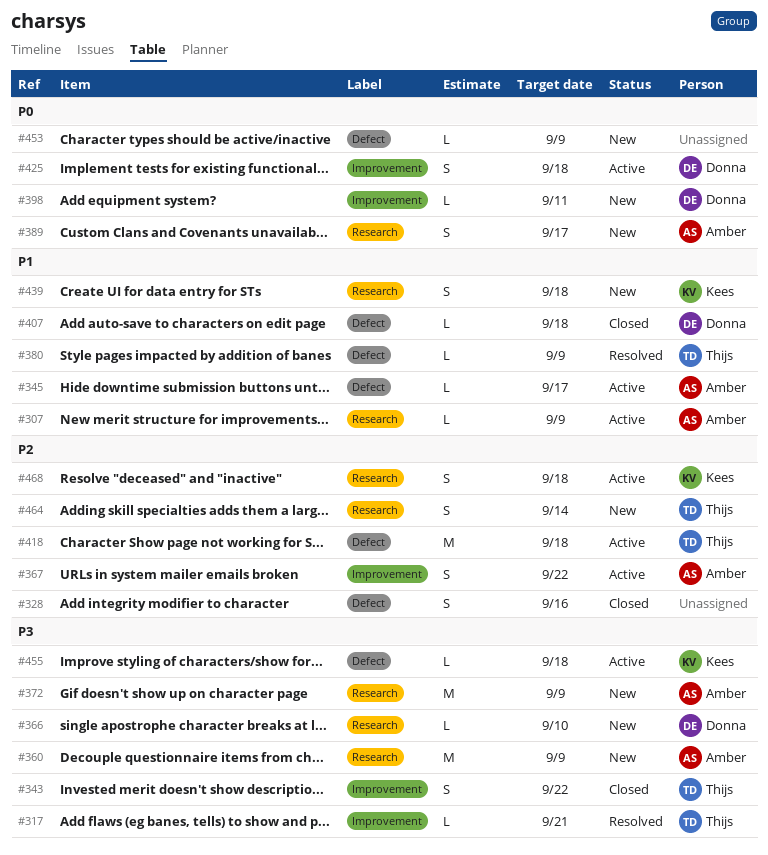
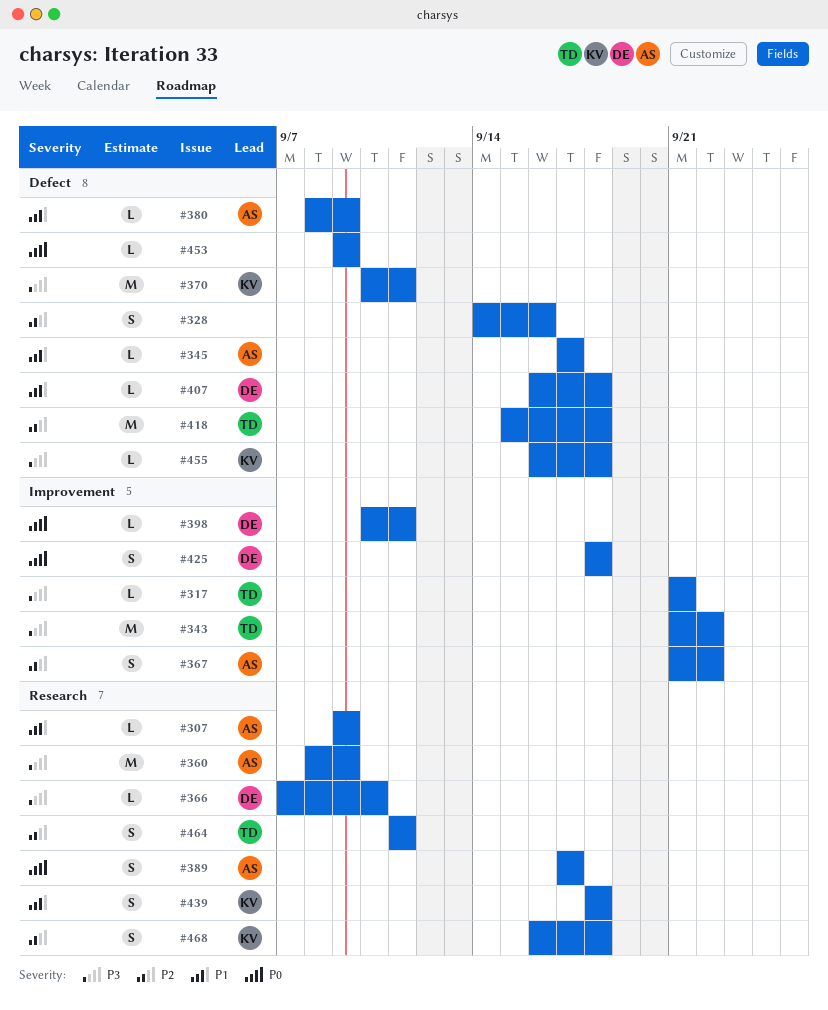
#343, estimate: S -> M
#370: none -> present
#372: present -> none
#380, owner: Thijs -> Amber
#464, due: Sep 14 -> Sep 11

